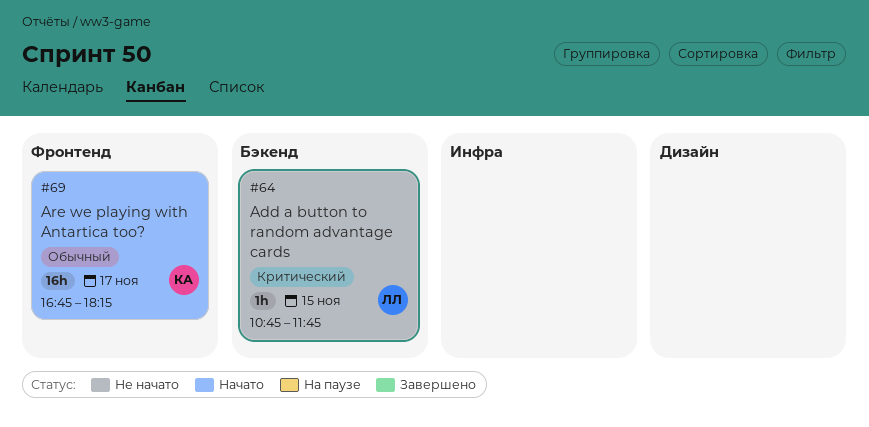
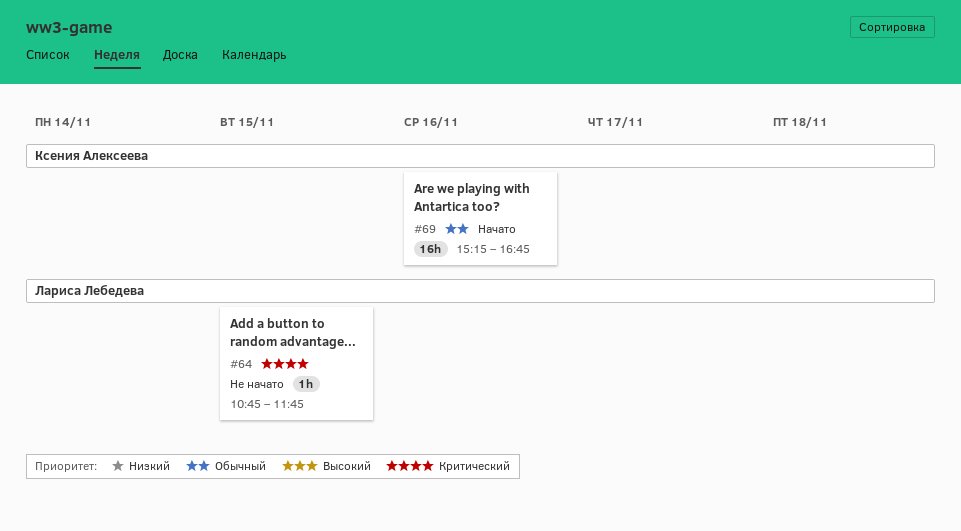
#69, day: Nov 17 -> Nov 16
#69, begins: 16:45 -> 15:15
#69, ends: 18:15 -> 16:45

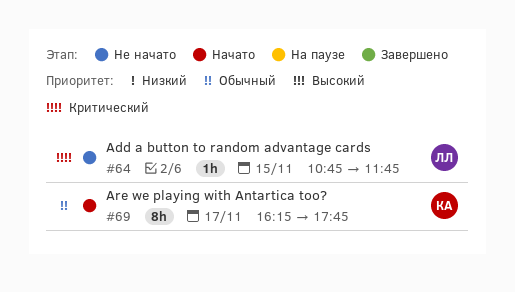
#69, estimate: 16h -> 8h
#69, day: Nov 16 -> Nov 17
#69, begins: 15:15 -> 16:15
#69, ends: 16:45 -> 17:45

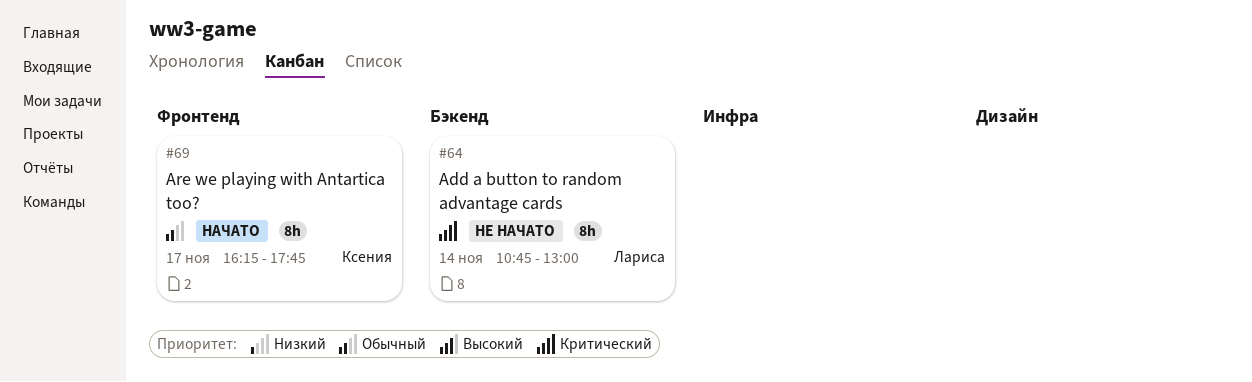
#64, estimate: 1h -> 8h
#64, day: Nov 15 -> Nov 14
#64, ends: 11:45 -> 13:00

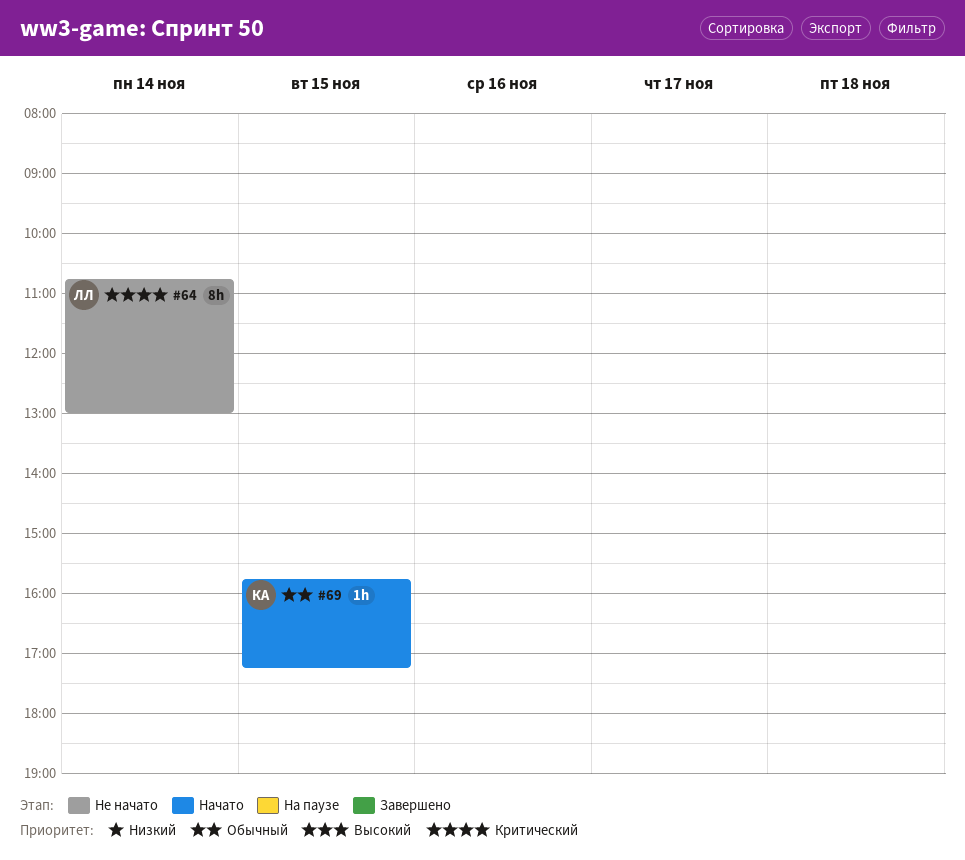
#69, estimate: 8h -> 1h
#69, day: Nov 17 -> Nov 15
#69, begins: 16:15 -> 15:45
#69, ends: 17:45 -> 17:15

